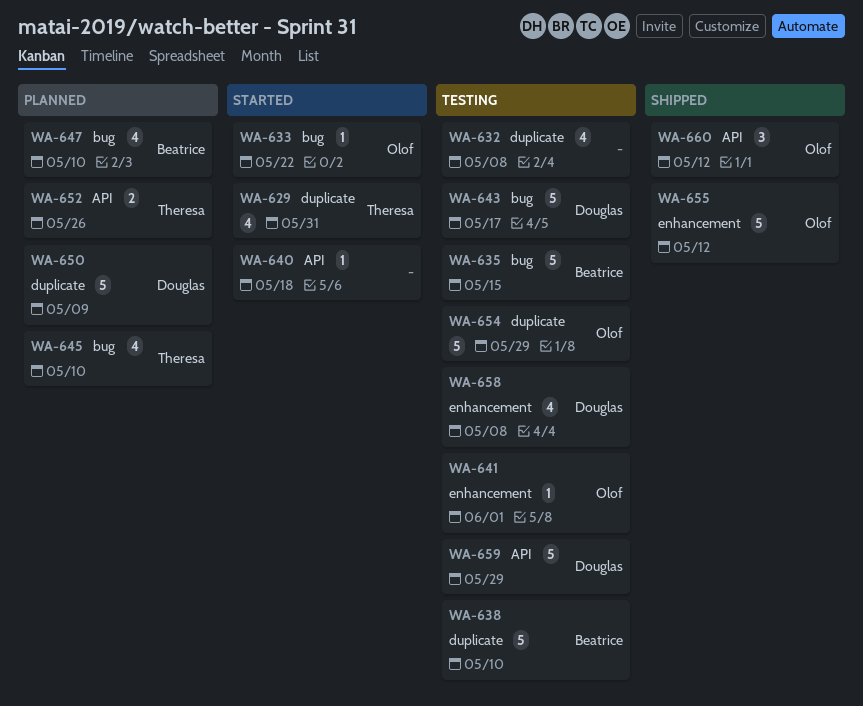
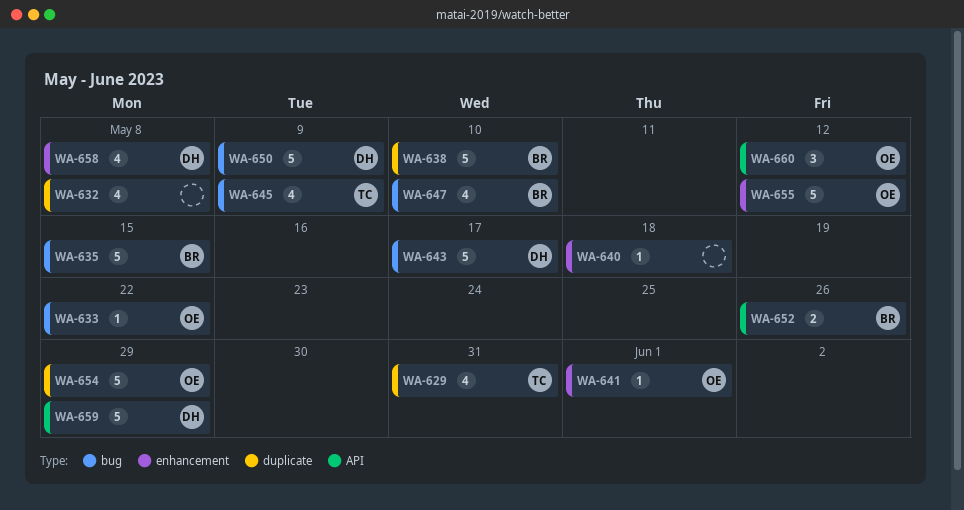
WA-640, label: API -> enhancement
WA-645, due: May 10 -> May 9
WA-650, label: duplicate -> bug
WA-652, owner: Theresa -> Beatrice

